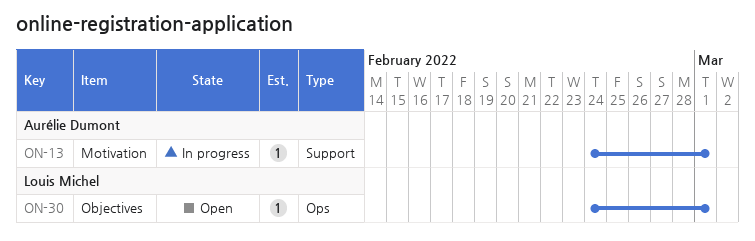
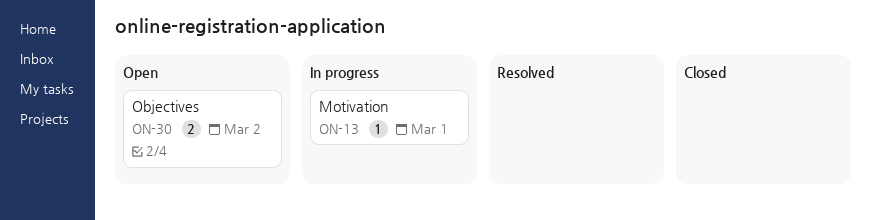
ON-30, estimate: 1 -> 2
ON-30, due: Mar 1 -> Mar 2

